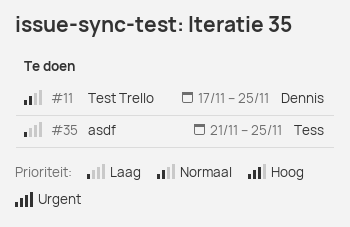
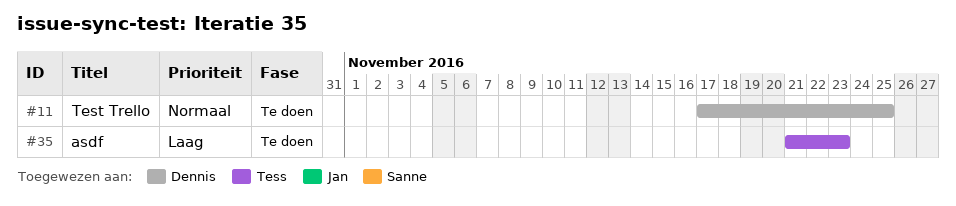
#35, due: Nov 25 -> Nov 23

